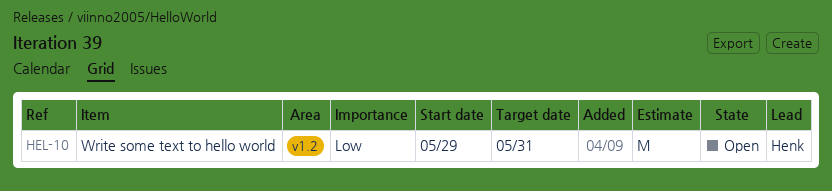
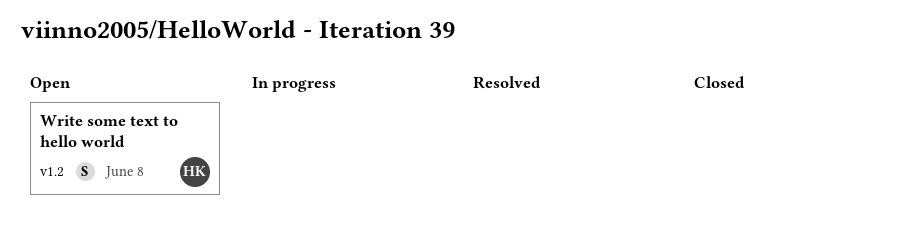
Write some text to hello world, estimate: M -> S
Write some text to hello world, due: May 31 -> Jun 8

